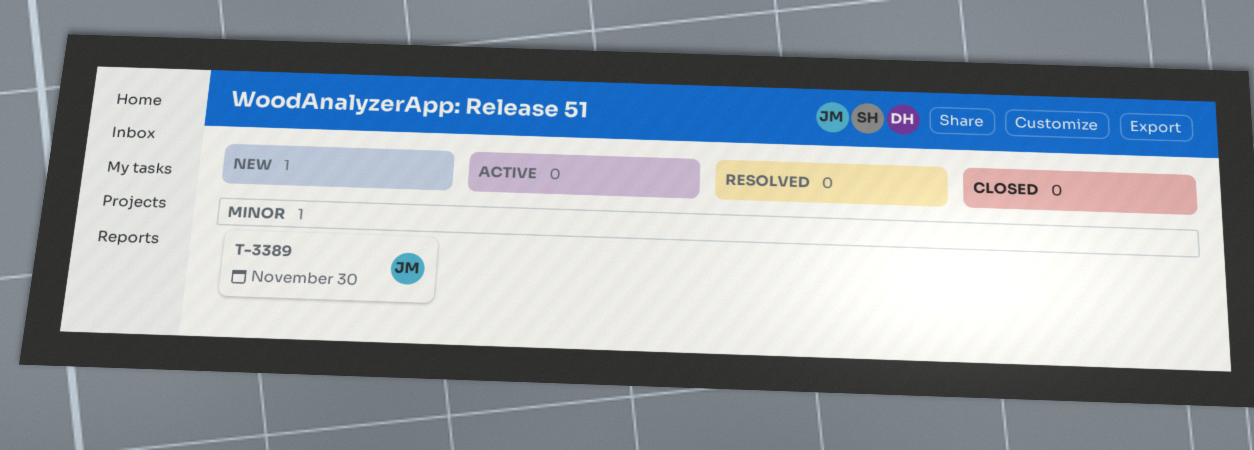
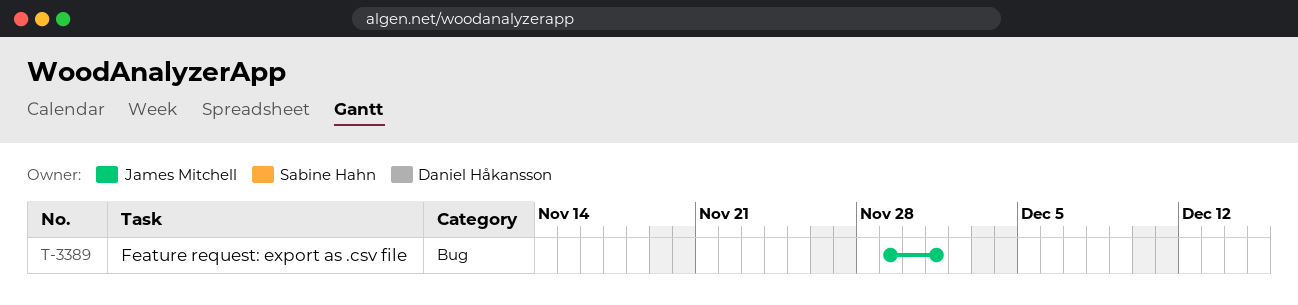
T-3389, due: Nov 30 -> Dec 1

